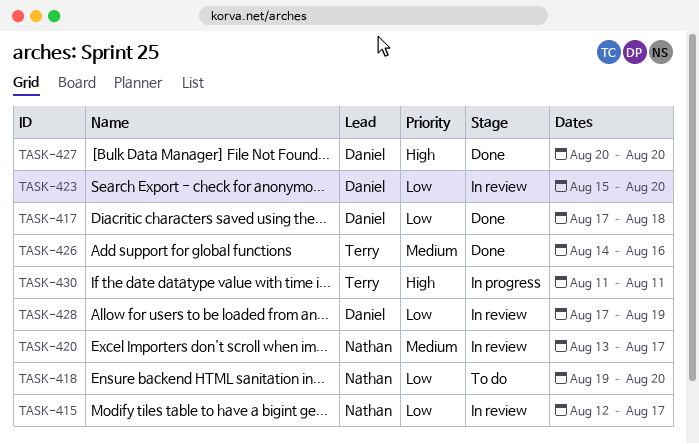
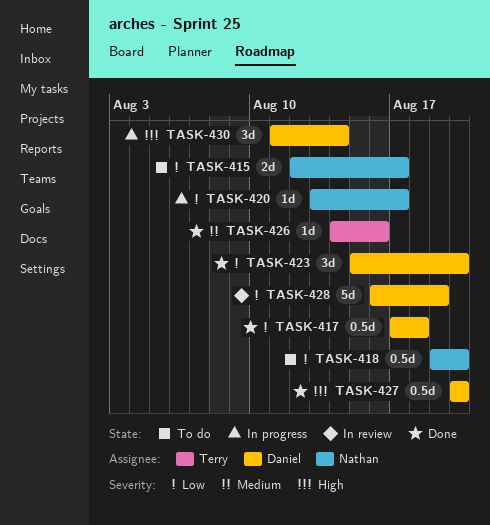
TASK-415, status: In review -> To do
TASK-420, status: In review -> In progress
TASK-420, priority: Medium -> Low
TASK-423, status: In review -> Done
TASK-428, start: Aug 17 -> Aug 16
TASK-430, owner: Terry -> Daniel
TASK-430, due: Aug 11 -> Aug 14

